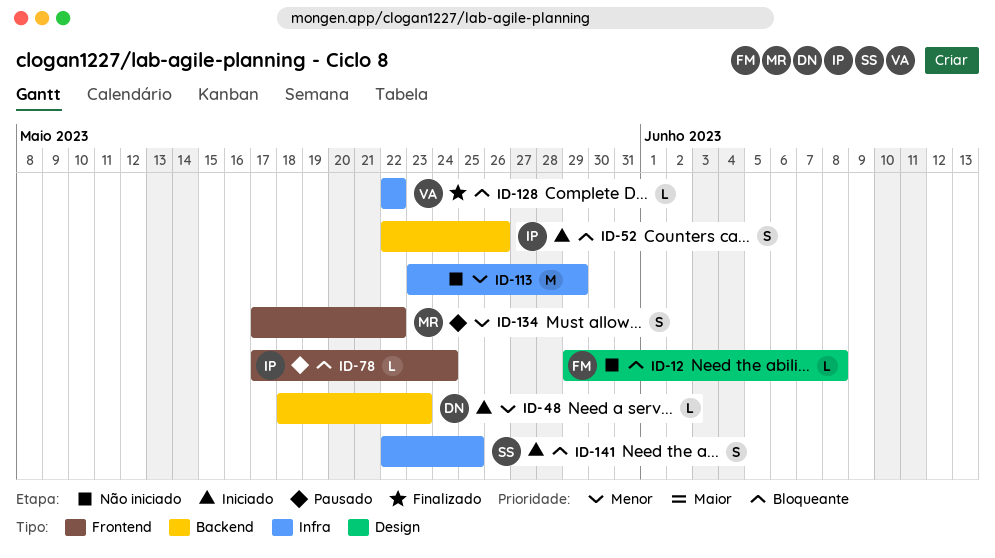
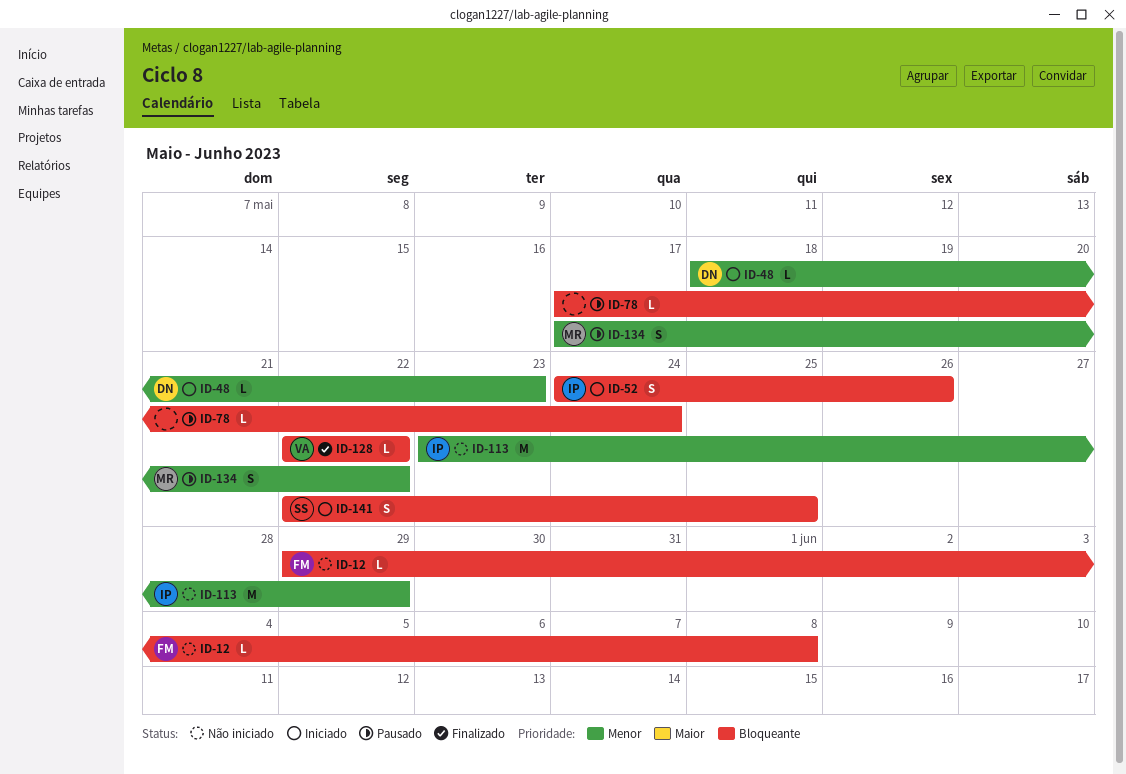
ID-52, start: May 22 -> May 24
ID-78, owner: IP -> none
ID-113, owner: none -> IP

